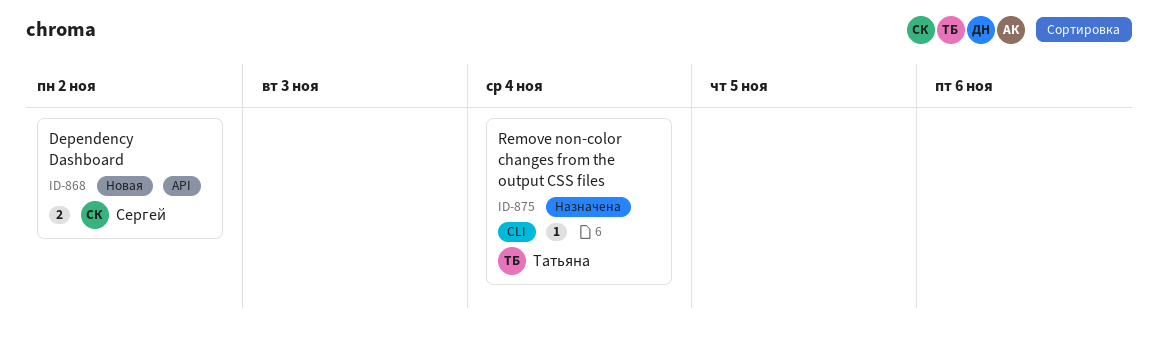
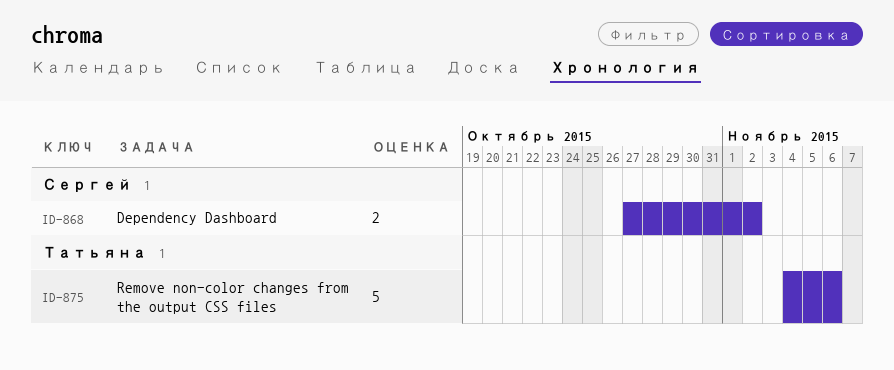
ID-875, estimate: 1 -> 5
ID-875, due: Nov 4 -> Nov 6

